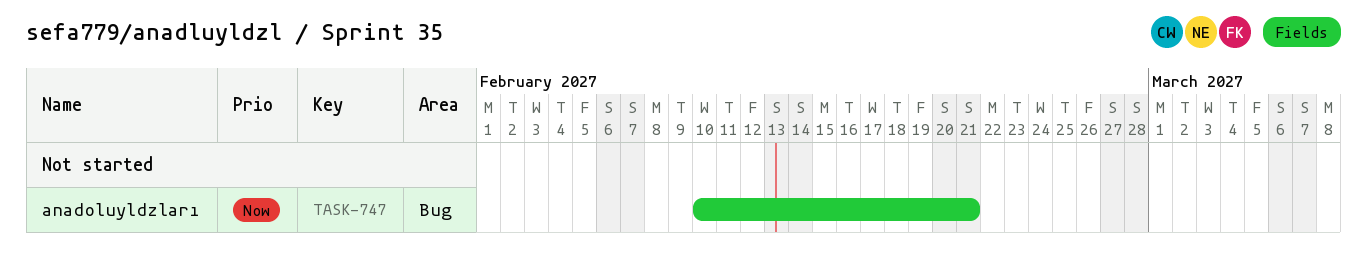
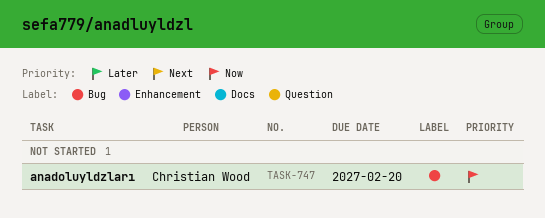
TASK-747, due: Feb 21 -> Feb 20

